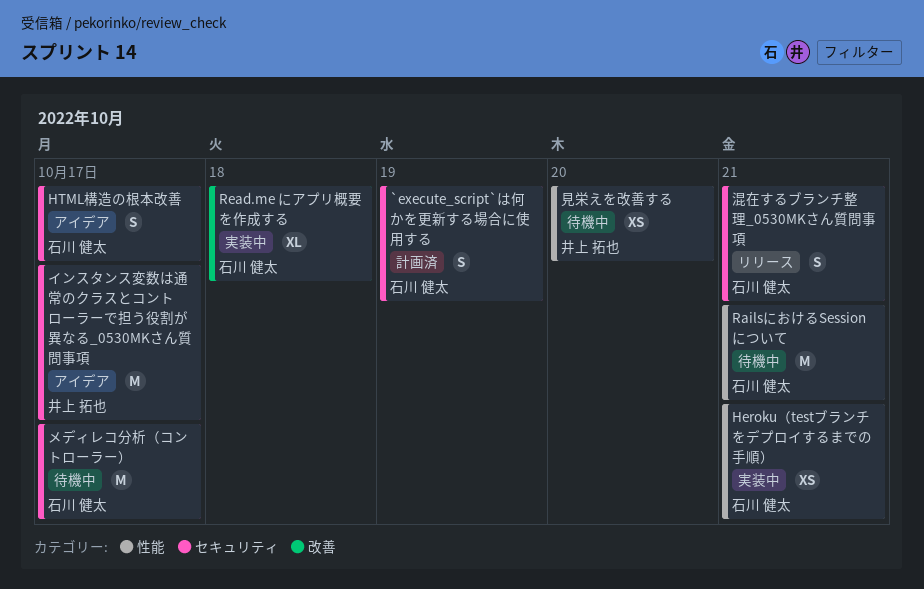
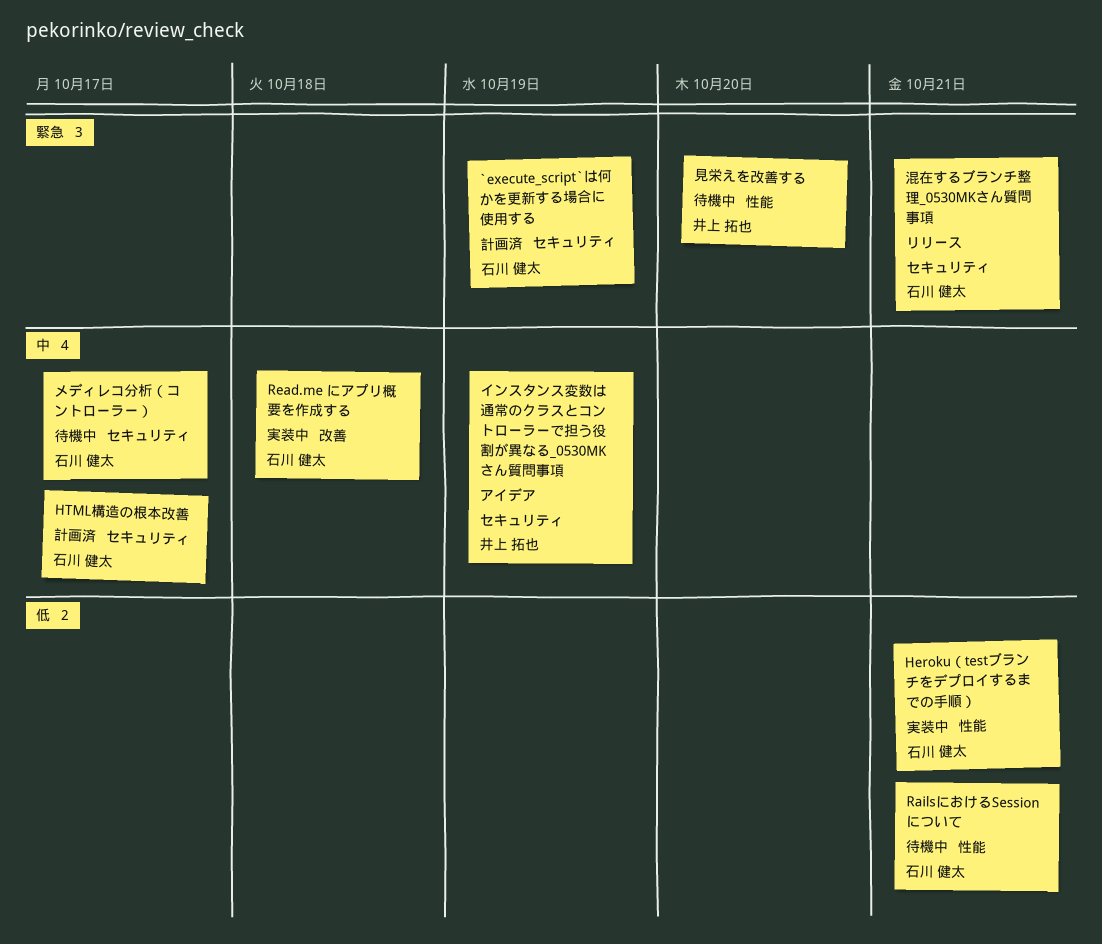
HTML構造の根本改善, status: アイデア -> 計画済
インスタンス変数は通常のクラスとコントローラーで担う役割が異なる_0530MKさん質問事項, due: Oct 17 -> Oct 19

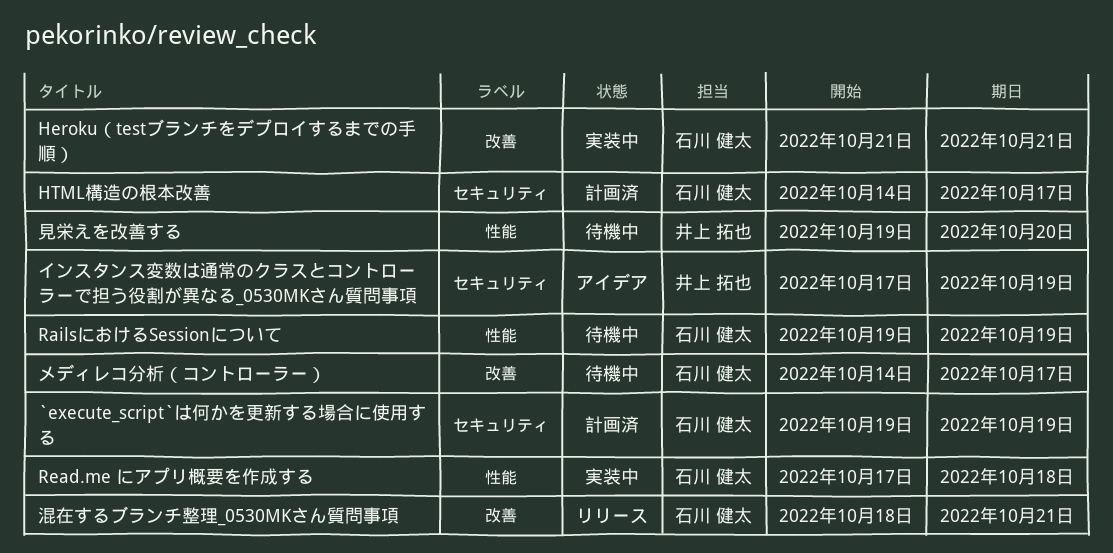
Heroku（testブランチをデプロイするまでの手順）, label: 性能 -> 改善
RailsにおけるSessionについて, due: Oct 21 -> Oct 19
Read.me にアプリ概要を作成する, label: 改善 -> 性能
メディレコ分析（コントローラー）, label: セキュリティ -> 改善
混在するブランチ整理_0530MKさん質問事項, label: セキュリティ -> 改善

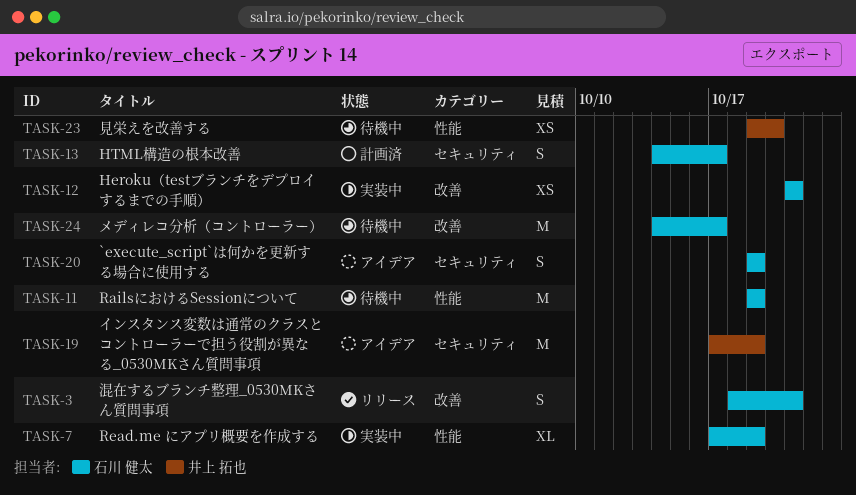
`execute_script`は何かを更新する場合に使用する, status: 計画済 -> アイデア
Read.me にアプリ概要を作成する, due: Oct 18 -> Oct 19

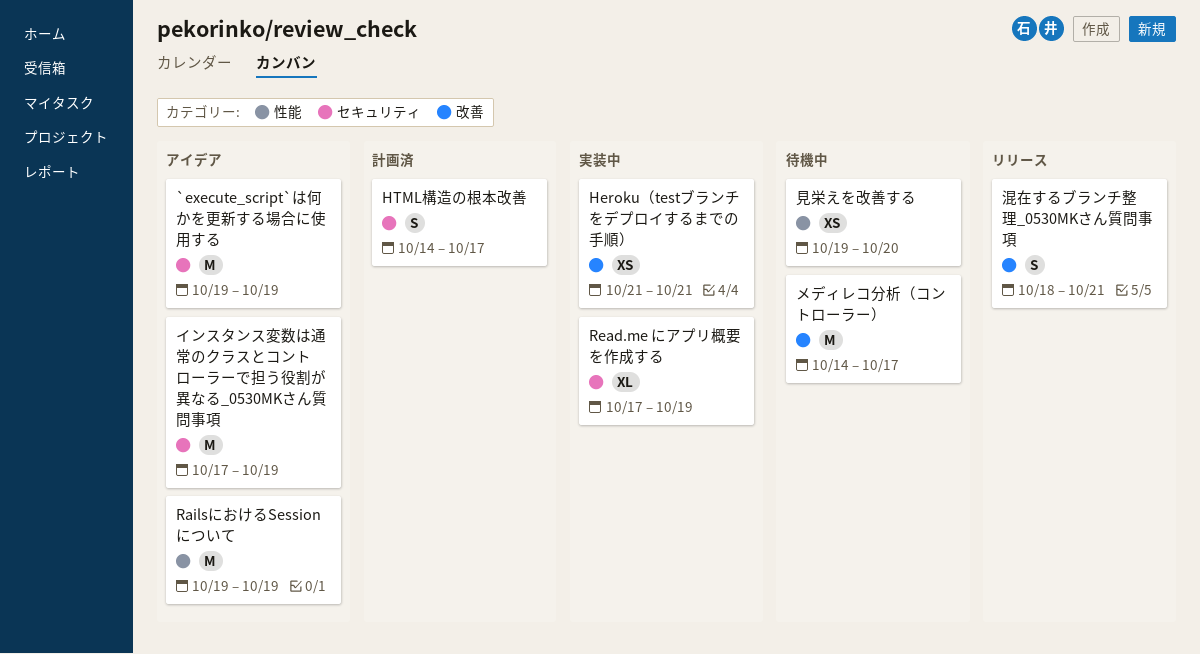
`execute_script`は何かを更新する場合に使用する, estimate: S -> M
RailsにおけるSessionについて, status: 待機中 -> アイデア
Read.me にアプリ概要を作成する, label: 性能 -> セキュリティ

